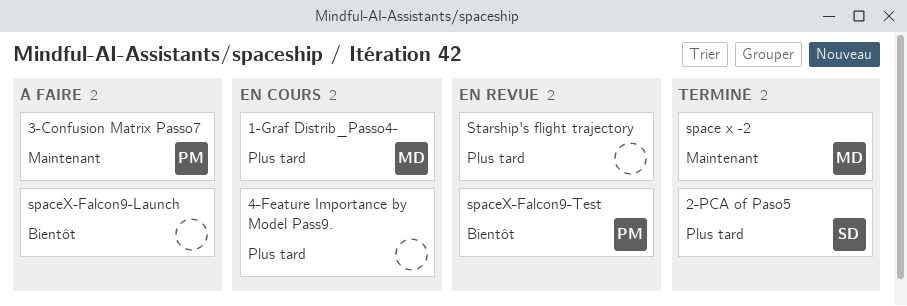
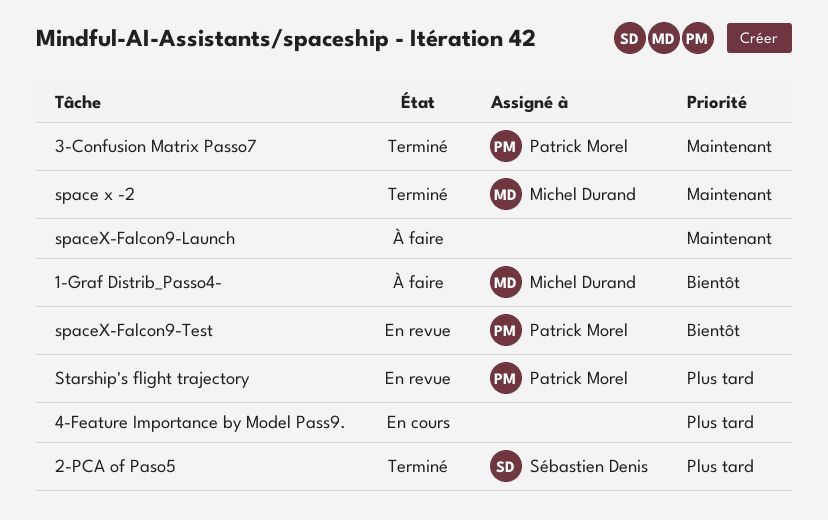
1-Graf Distrib_Passo4-, status: En cours -> À faire
1-Graf Distrib_Passo4-, priority: Plus tard -> Bientôt
3-Confusion Matrix Passo7, status: À faire -> Terminé
spaceX-Falcon9-Launch, priority: Bientôt -> Maintenant
Starship's flight trajectory, owner: none -> Patrick Morel

